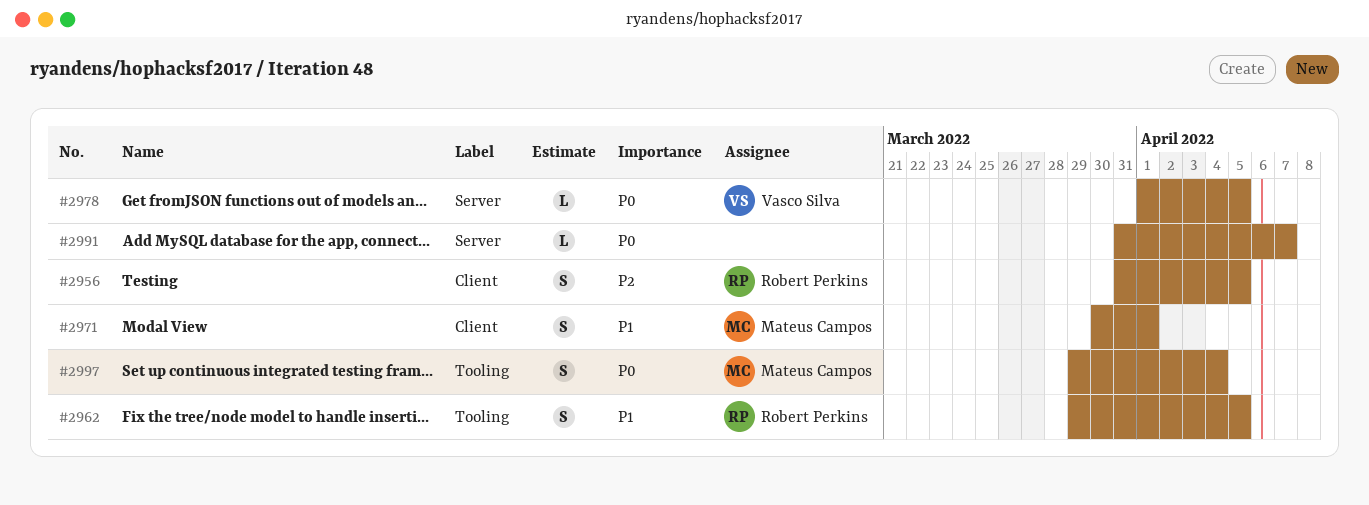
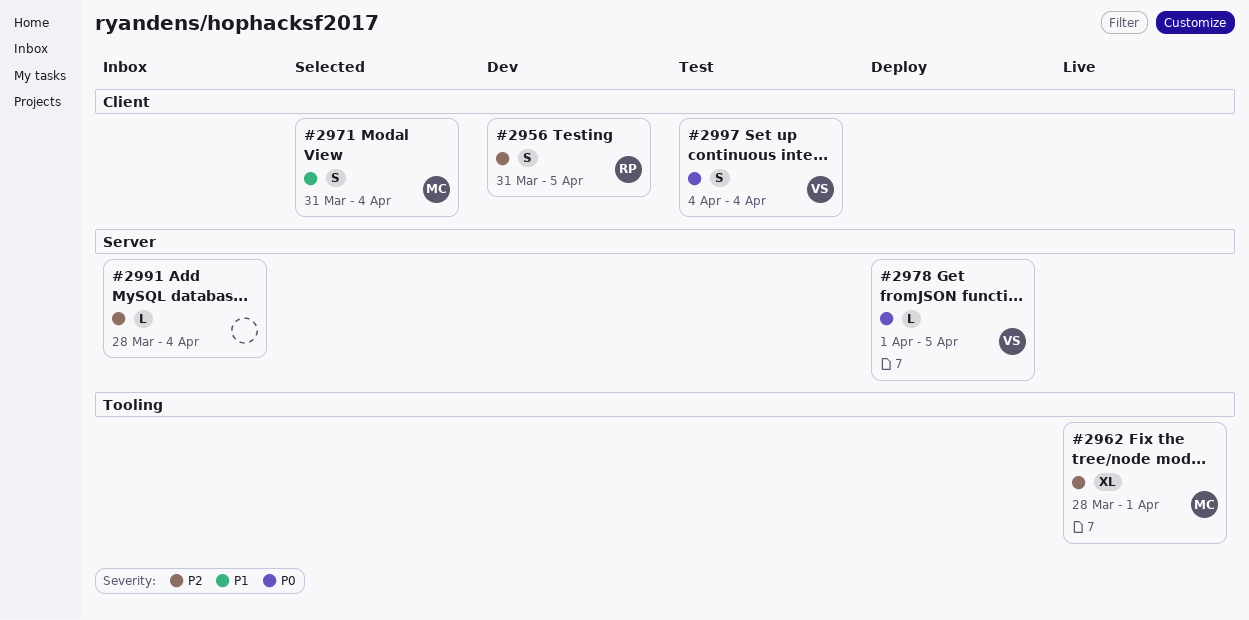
#2962, owner: Robert Perkins -> Mateus Campos
#2962, priority: P1 -> P2
#2962, estimate: S -> XL
#2962, start: Mar 29 -> Mar 28
#2962, due: Apr 5 -> Apr 1
#2971, start: Mar 30 -> Mar 31
#2971, due: Apr 1 -> Apr 4
#2991, priority: P0 -> P2
#2991, start: Mar 31 -> Mar 28
#2991, due: Apr 7 -> Apr 4
#2997, owner: Mateus Campos -> Vasco Silva
#2997, label: Tooling -> Client
#2997, start: Mar 29 -> Apr 4

